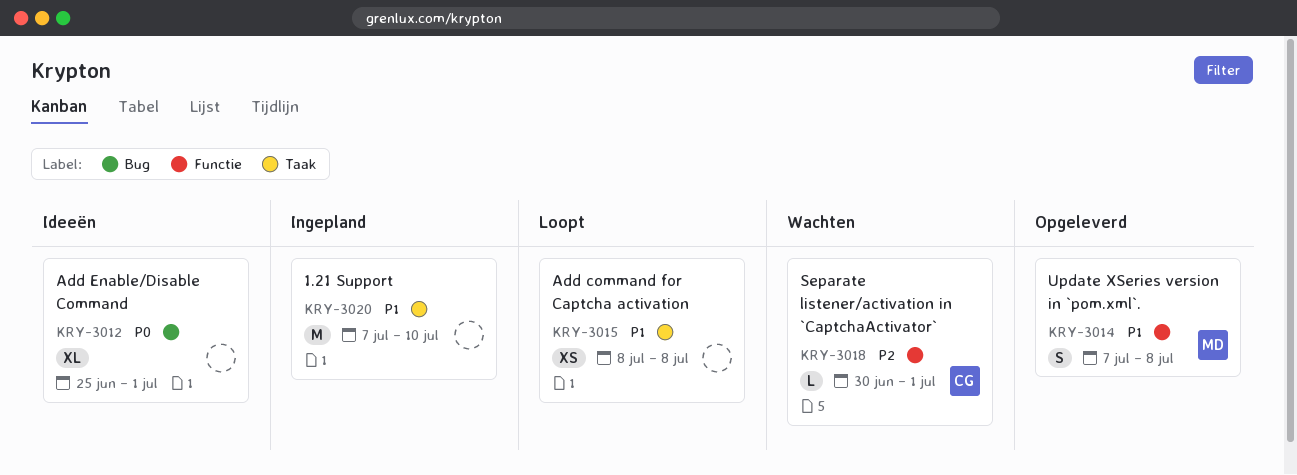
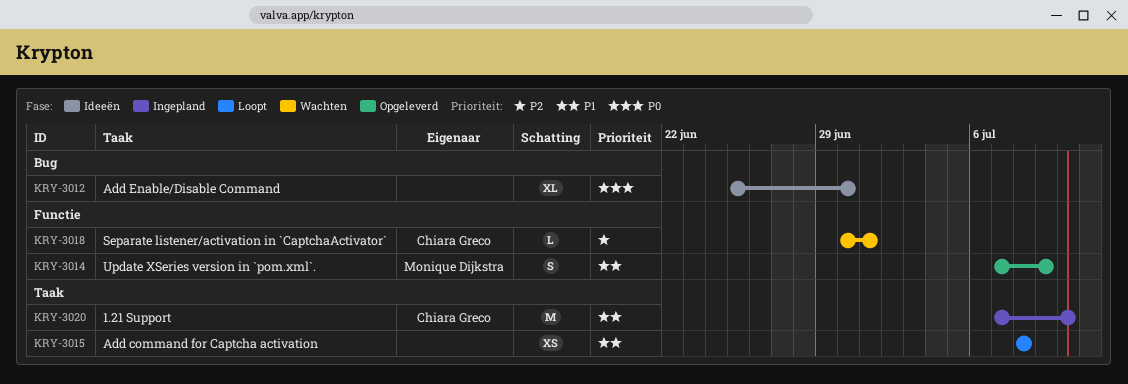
KRY-3012, due: Jul 1 -> Jun 30
KRY-3014, due: Jul 8 -> Jul 9
KRY-3020, owner: none -> Chiara Greco

